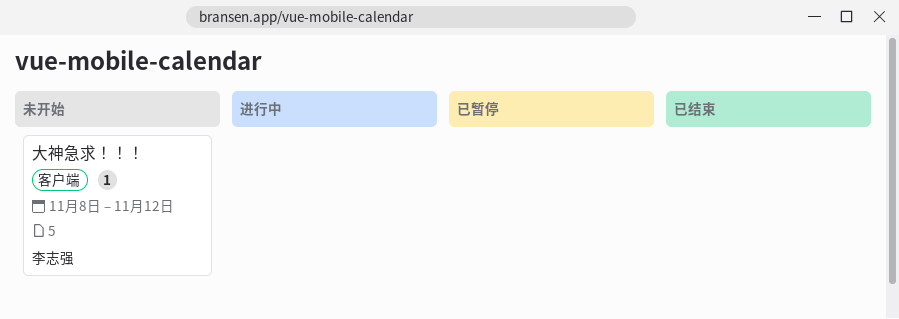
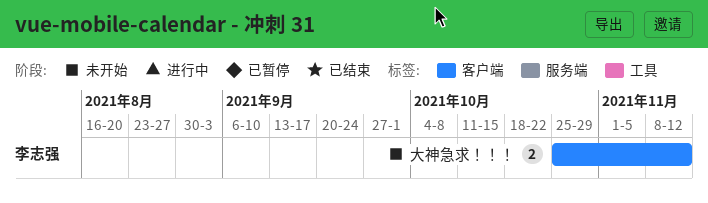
大神急求！！！, estimate: 1 -> 2
大神急求！！！, start: Nov 8 -> Oct 25

